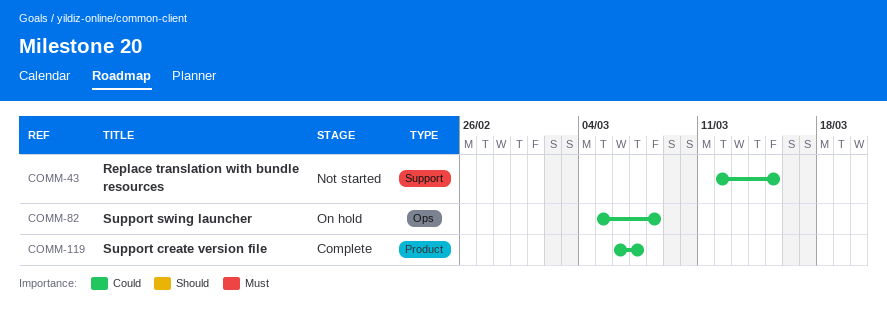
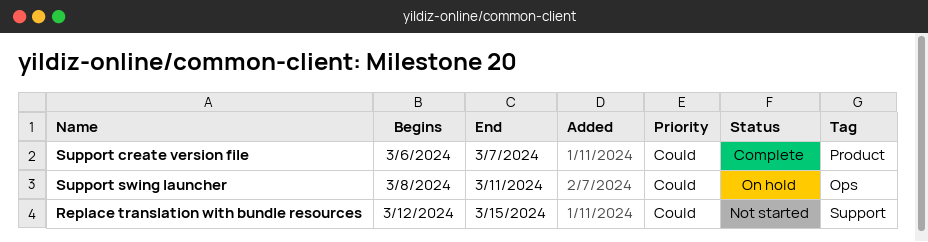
Support swing launcher, start: Mar 5 -> Mar 8
Support swing launcher, due: Mar 8 -> Mar 11

